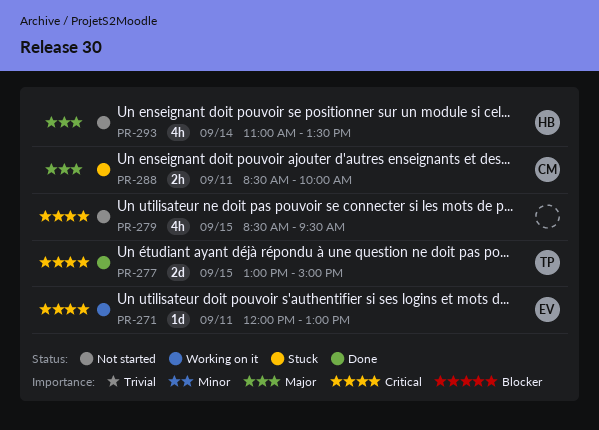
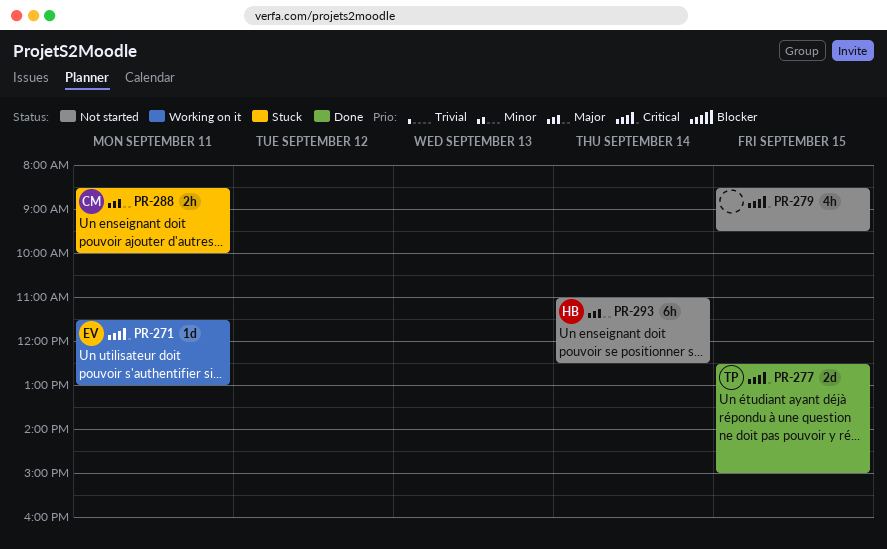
PR-271, begins: 12:00 -> 11:30
PR-277, begins: 13:00 -> 12:30
PR-293, estimate: 4h -> 6h
PR-293, ends: 13:30 -> 12:30

